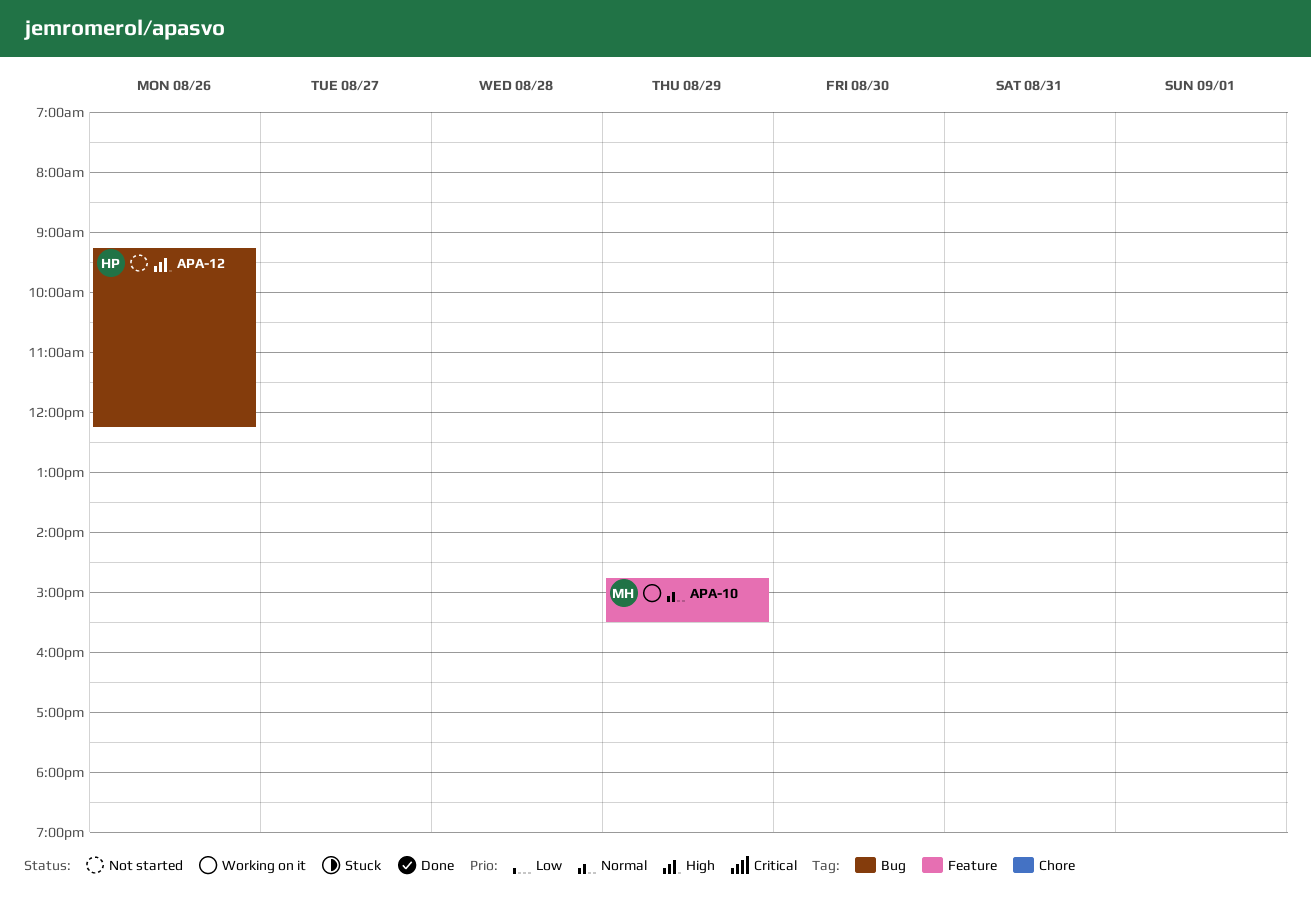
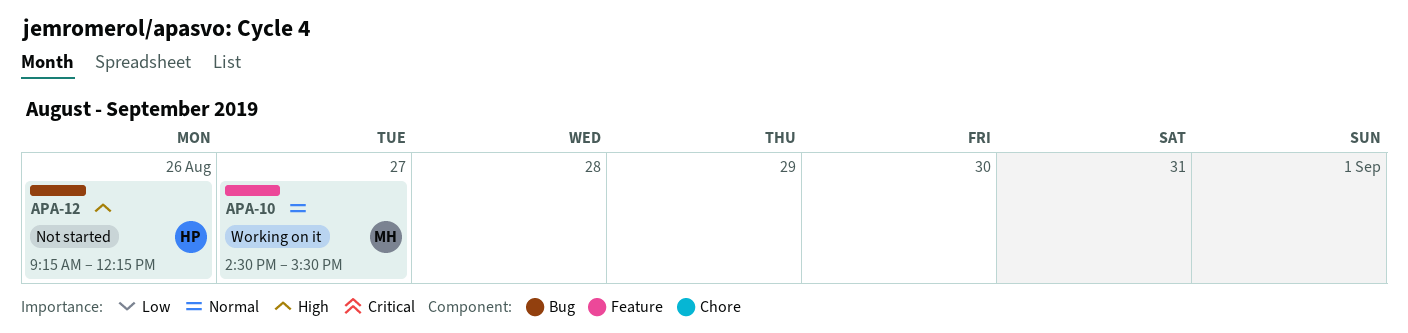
APA-10, day: Aug 29 -> Aug 27
APA-10, begins: 14:45 -> 14:30

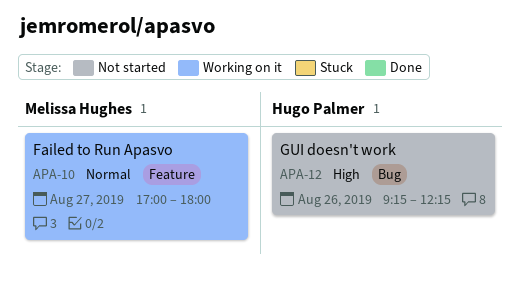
APA-10, begins: 14:30 -> 17:00
APA-10, ends: 15:30 -> 18:00

